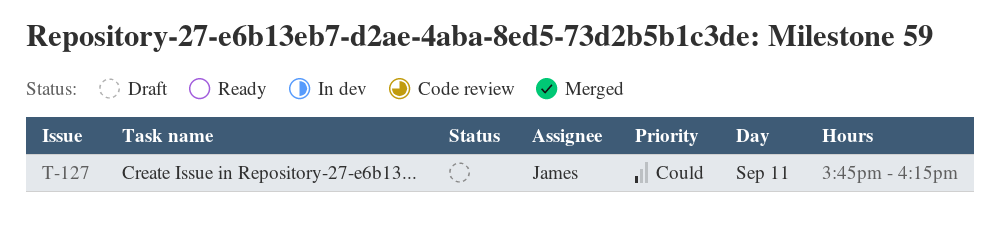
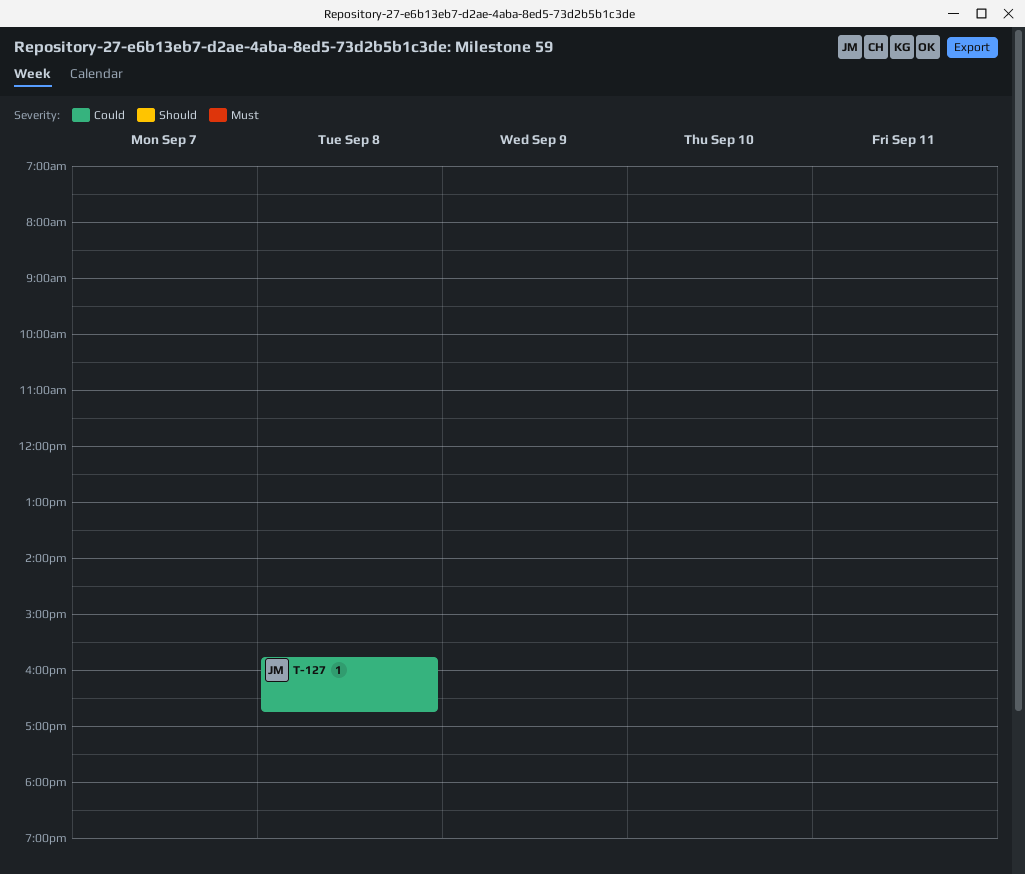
T-127, day: Sep 11 -> Sep 8
T-127, ends: 16:15 -> 16:45

